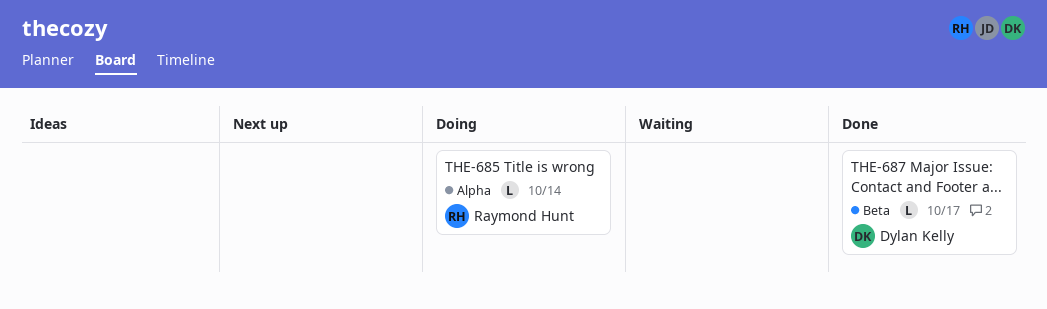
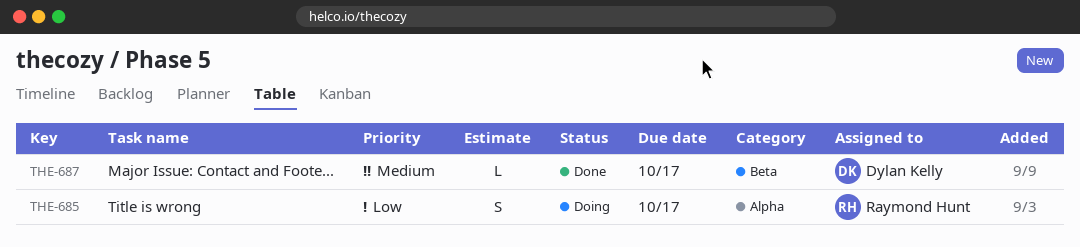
THE-685, estimate: L -> S
THE-685, due: Oct 14 -> Oct 17

